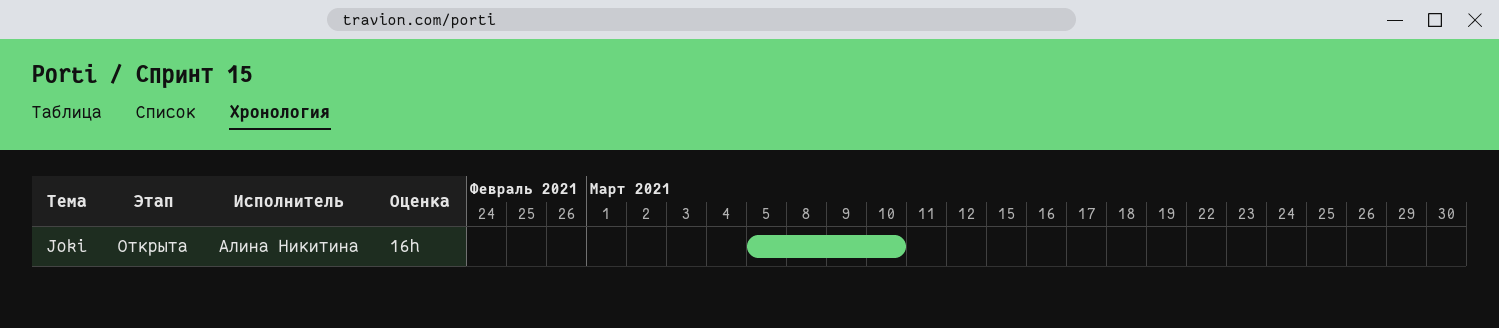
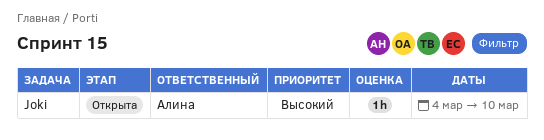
Joki, estimate: 16h -> 1h
Joki, start: Mar 5 -> Mar 4

